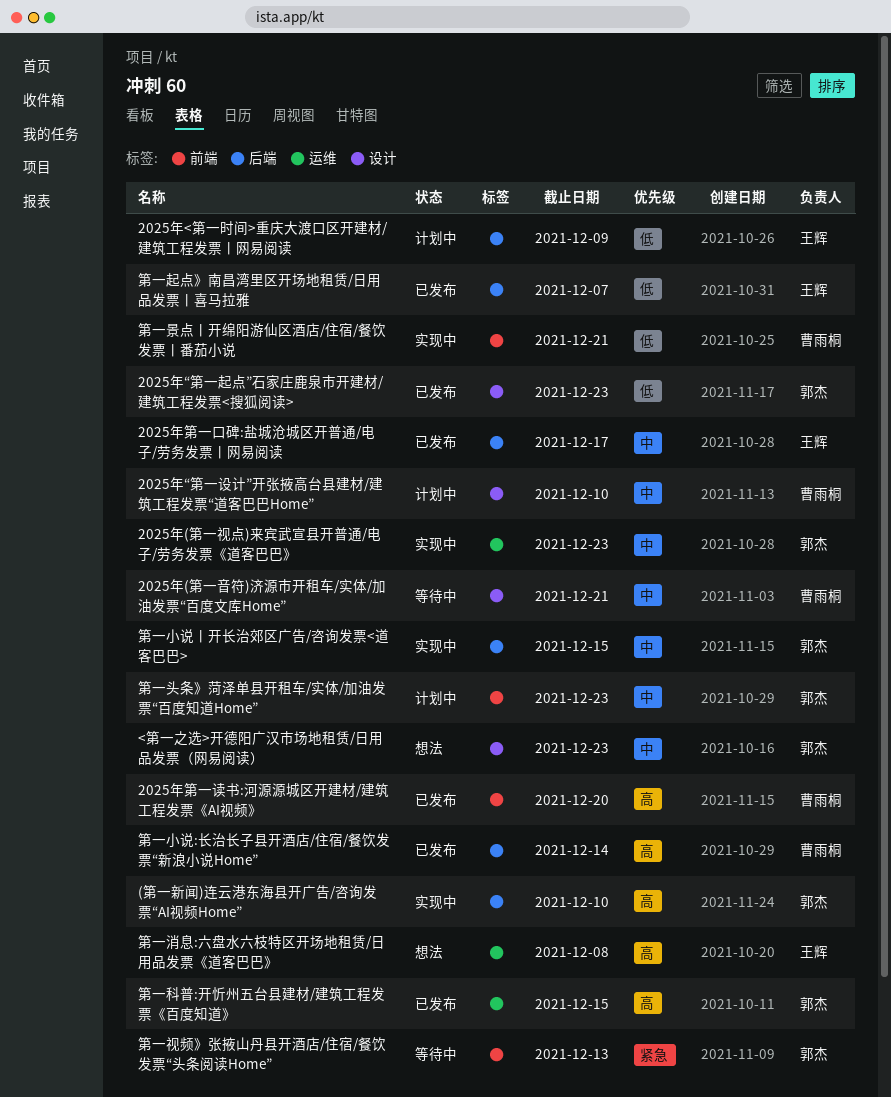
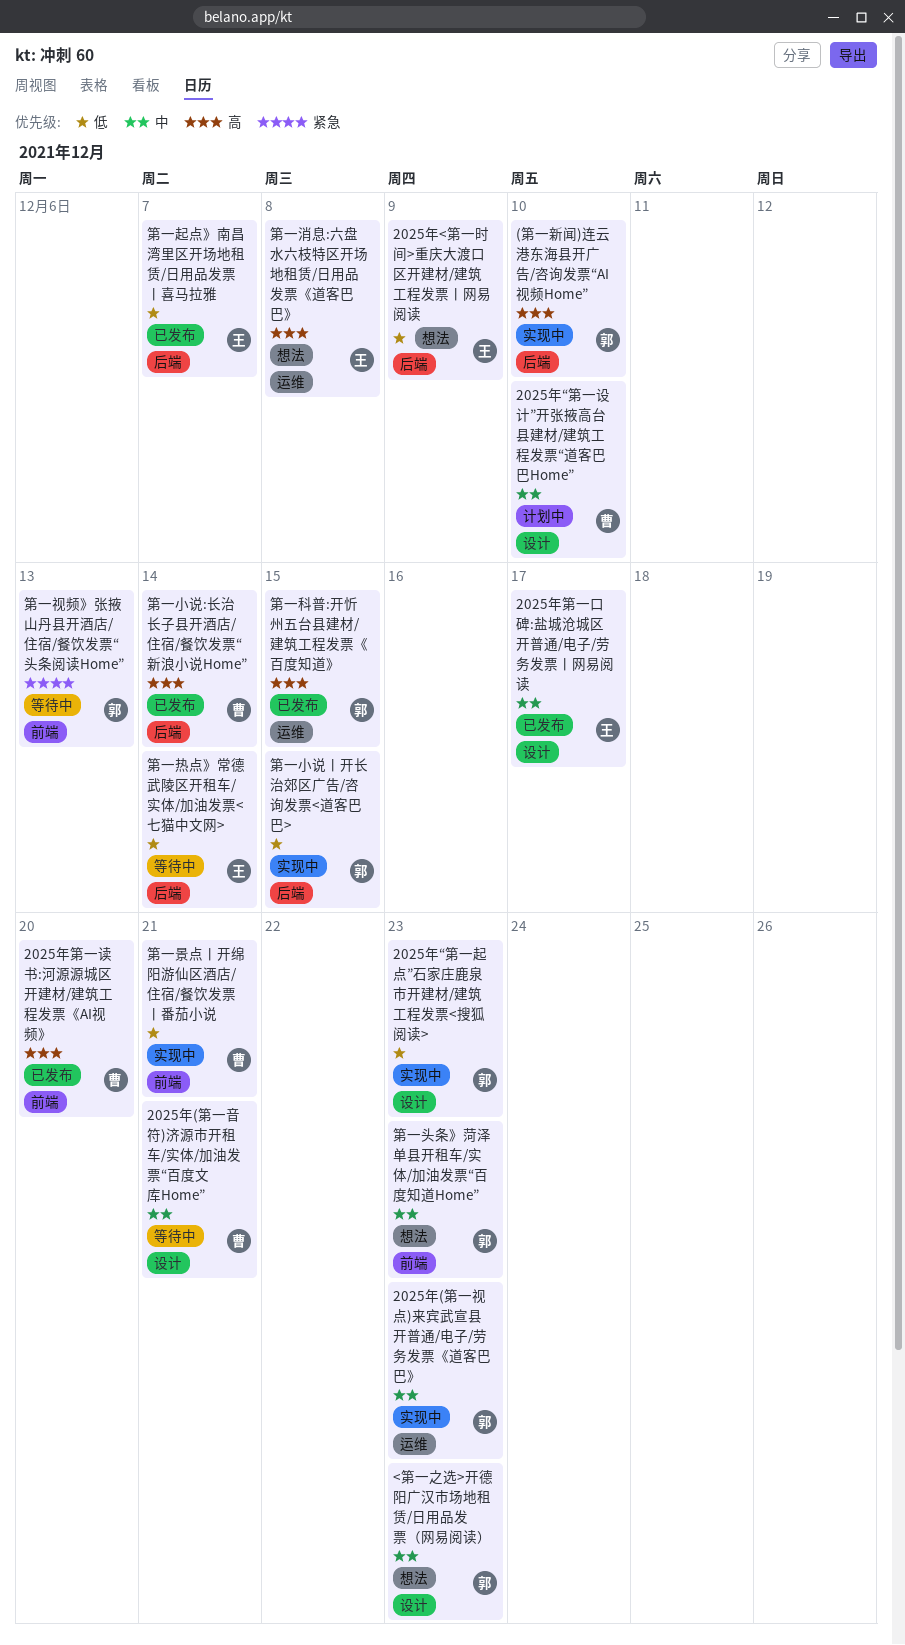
2025年<第一时间>重庆大渡口区开建材/建筑工程发票丨网易阅读, status: 计划中 -> 想法
2025年“第一起点”石家庄鹿泉市开建材/建筑工程发票<搜狐阅读>, status: 已发布 -> 实现中
2025年第一口碑:盐城沧城区开普通/电子/劳务发票丨网易阅读, label: 后端 -> 设计
第一头条》菏泽单县开租车/实体/加油发票“百度知道Home”, status: 计划中 -> 想法
第一小说丨开长治郊区广告/咨询发票<道客巴巴>, priority: 中 -> 低
第一热点》常德武陵区开租车/实体/加油发票<七猫中文网>: none -> present

